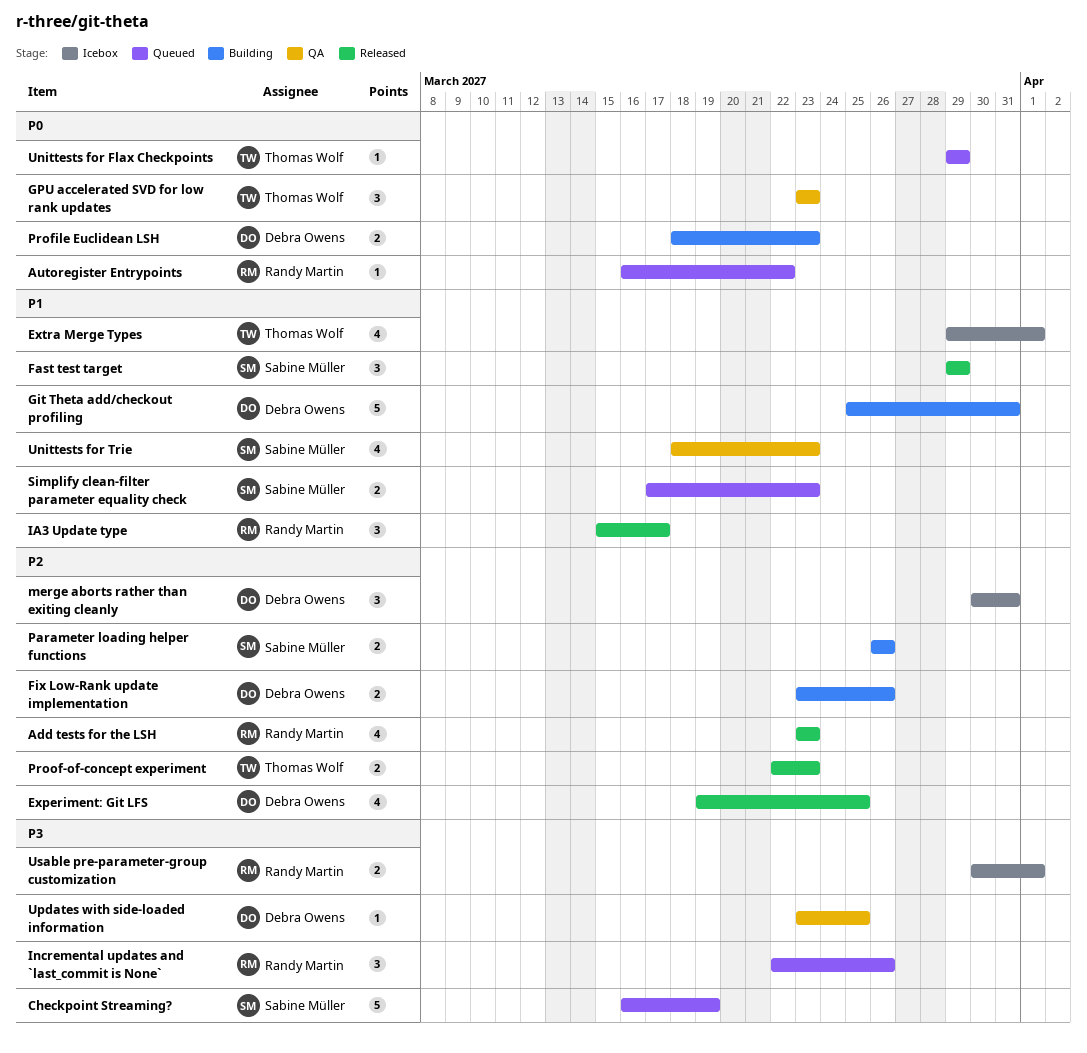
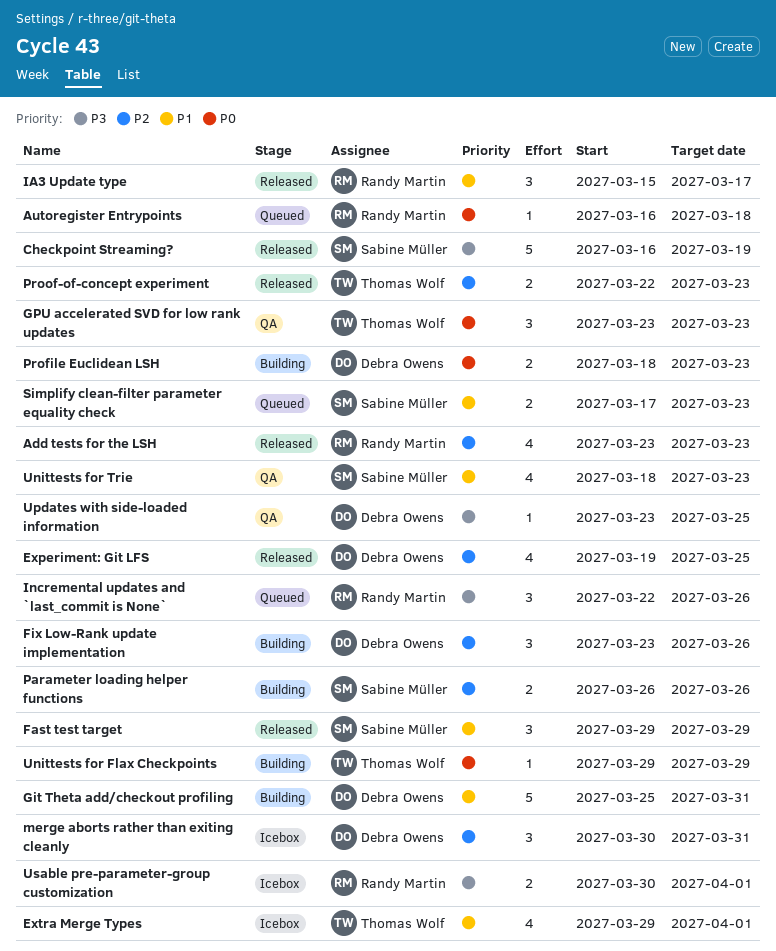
Autoregister Entrypoints, due: Mar 22 -> Mar 18
Checkpoint Streaming?, status: Queued -> Released
Fix Low-Rank update implementation, estimate: 2 -> 3
Unittests for Flax Checkpoints, status: Queued -> Building

